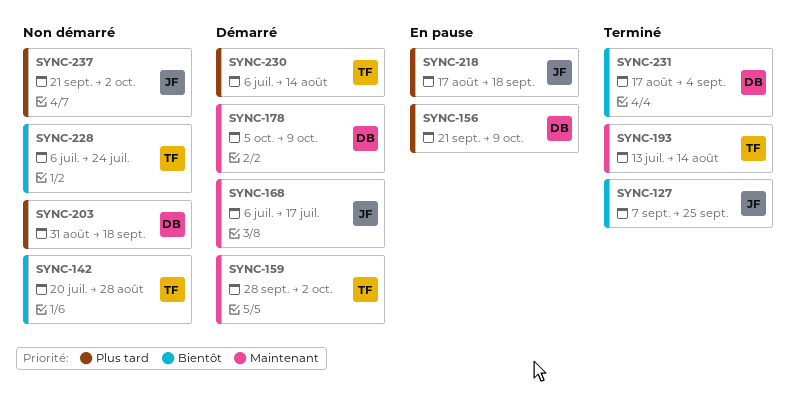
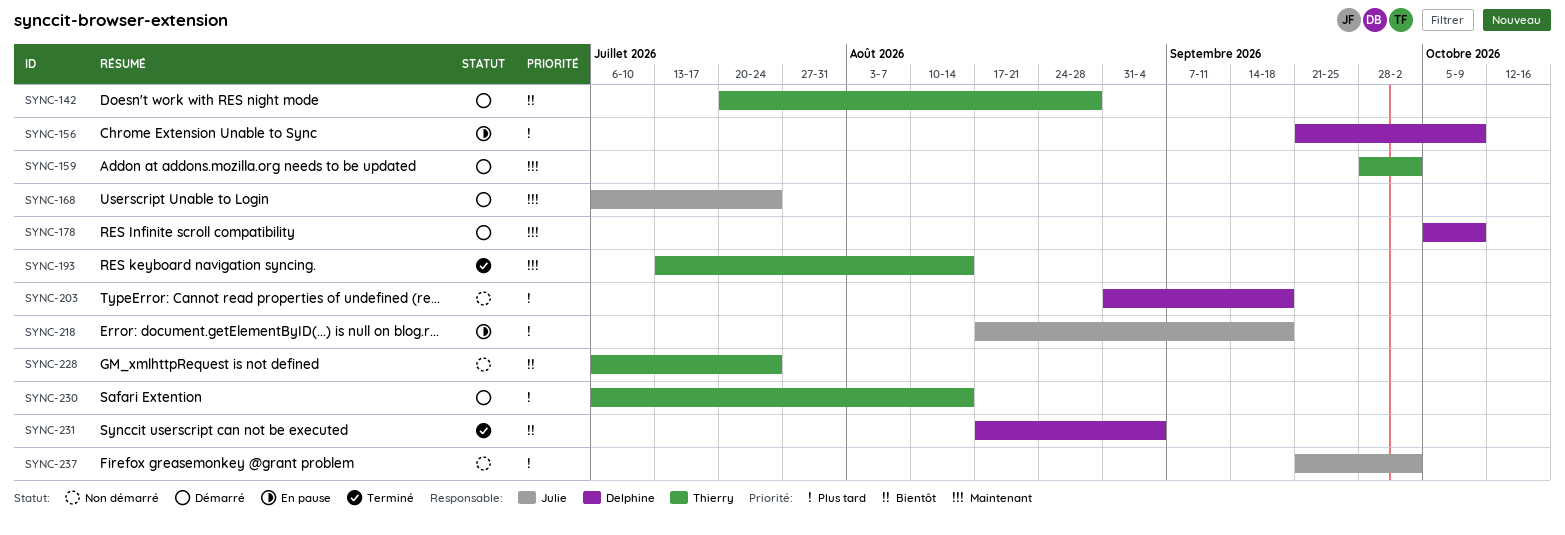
SYNC-127: present -> none
SYNC-142, status: Non démarré -> Démarré
SYNC-168, due: Jul 17 -> Jul 24

